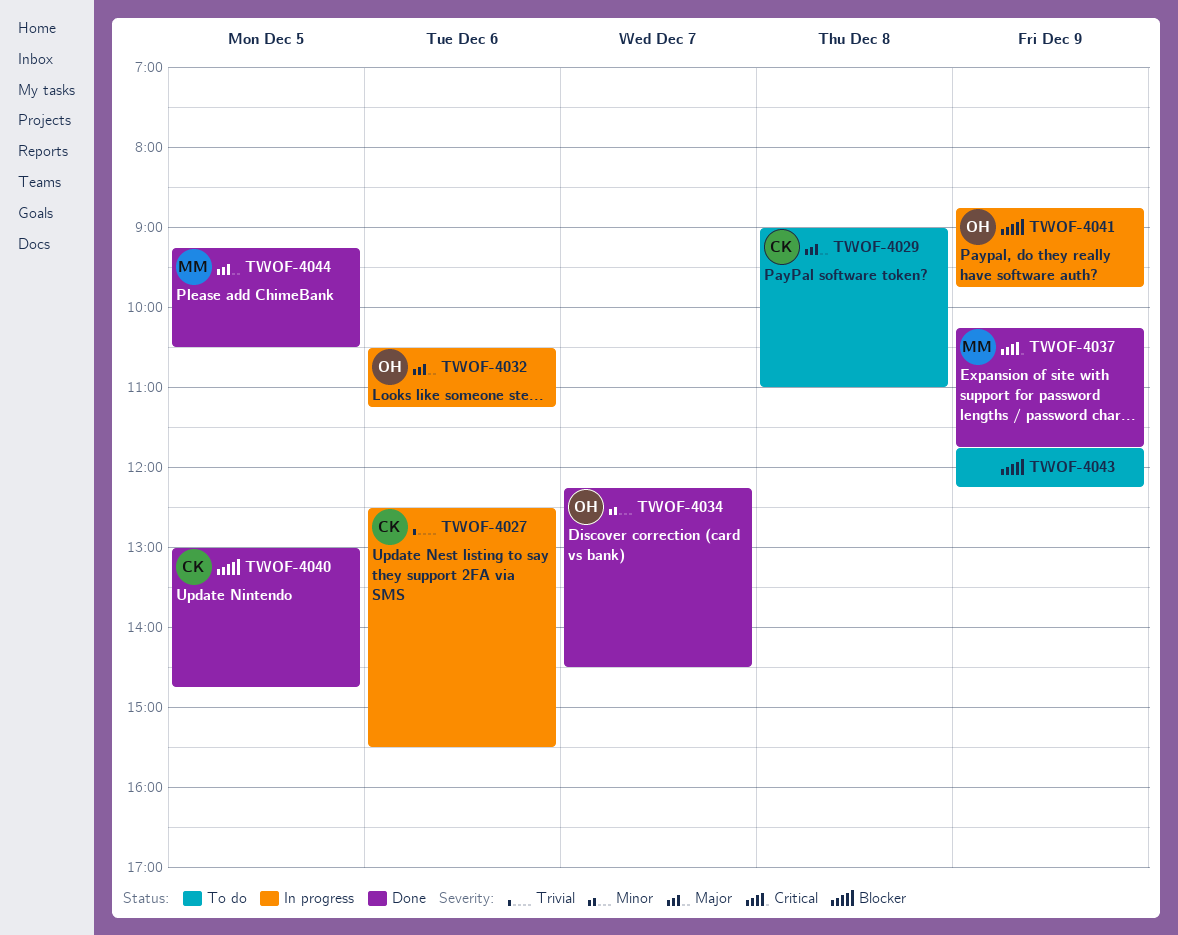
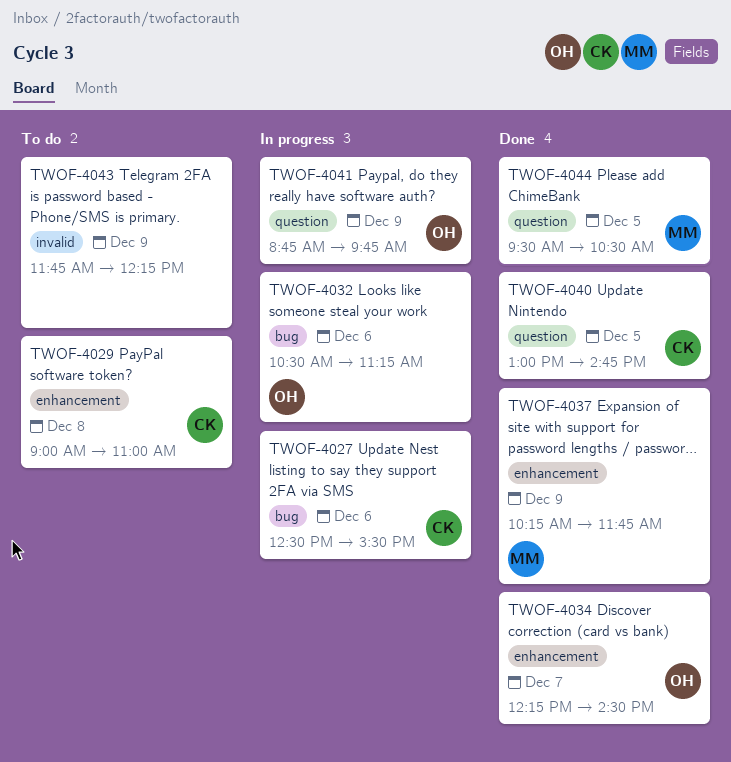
TWOF-4044, begins: 09:15 -> 09:30

